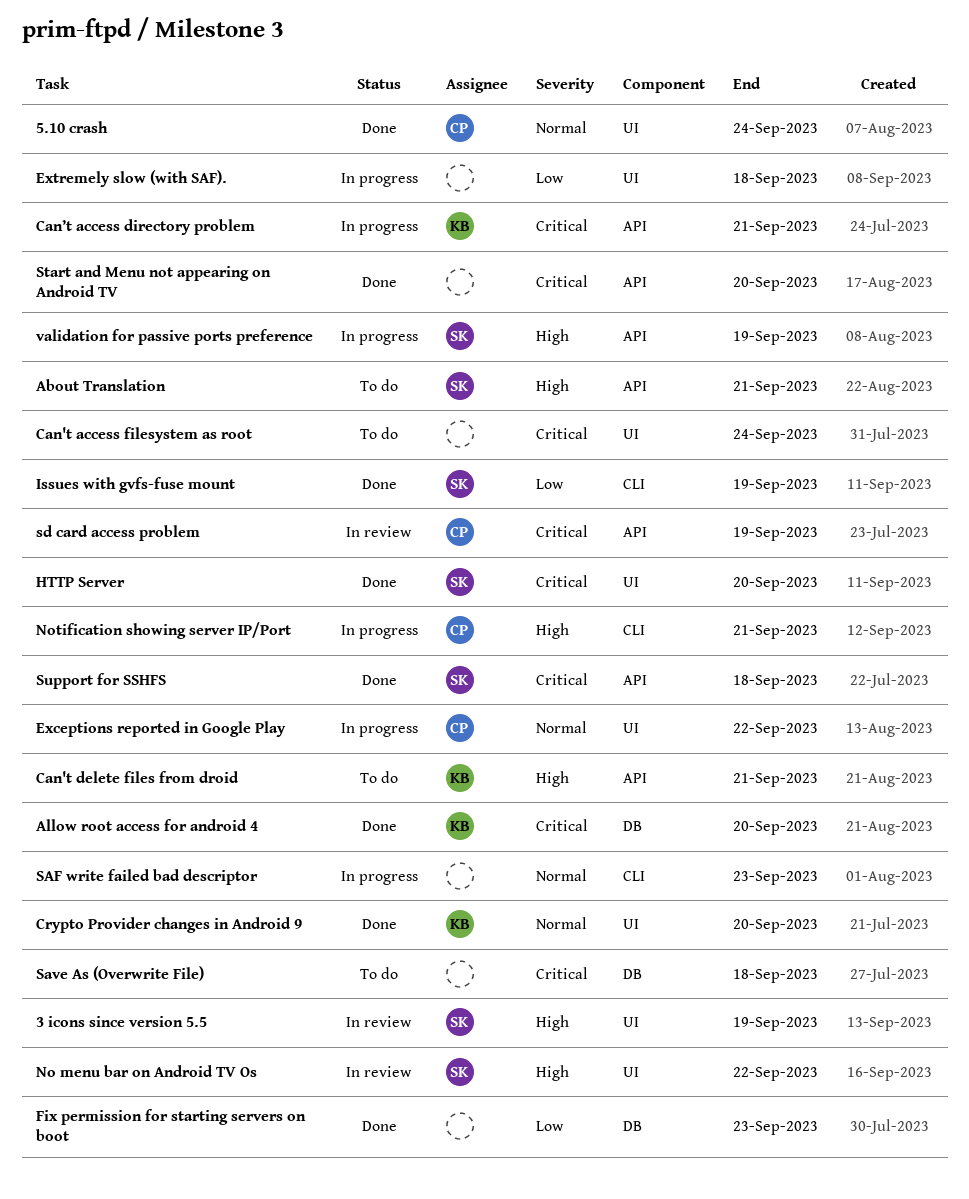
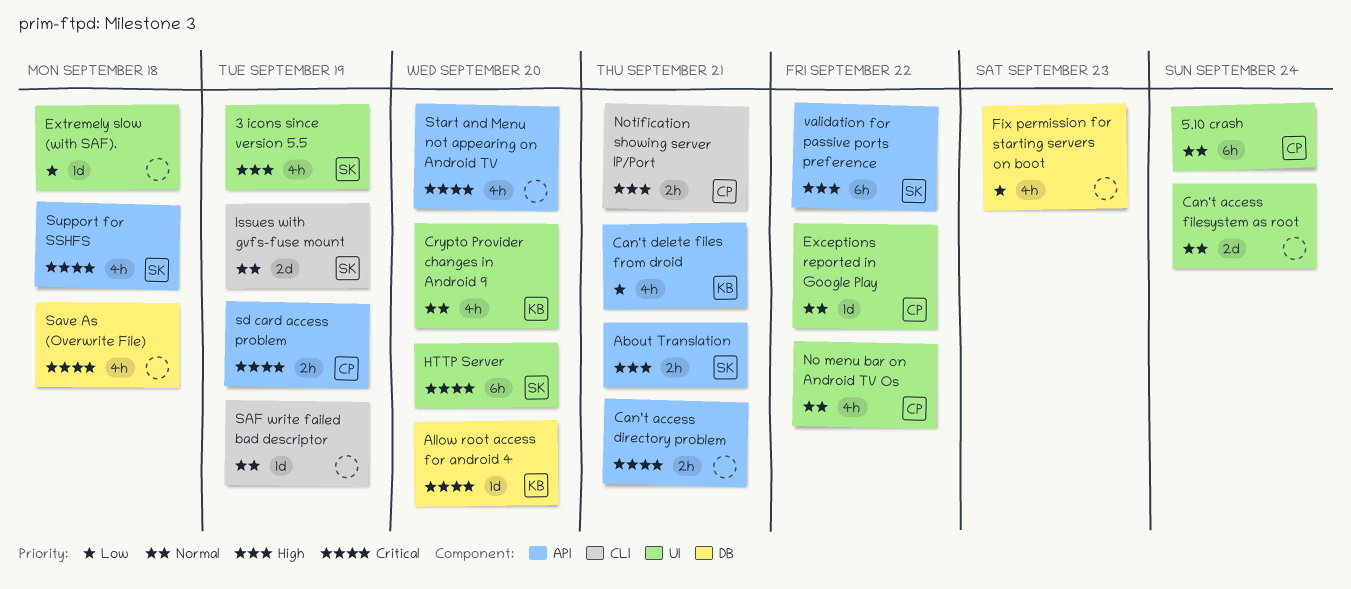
Can't access filesystem as root, priority: Critical -> Normal
Can't delete files from droid, priority: High -> Low
Can’t access directory problem, owner: KB -> none
Issues with gvfs-fuse mount, priority: Low -> Normal
No menu bar on Android TV Os, owner: SK -> CP
No menu bar on Android TV Os, priority: High -> Normal
SAF write failed bad descriptor, due: Sep 23 -> Sep 19
validation for passive ports preference, due: Sep 19 -> Sep 22

